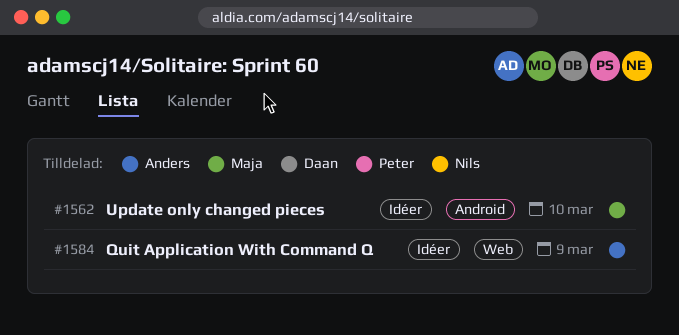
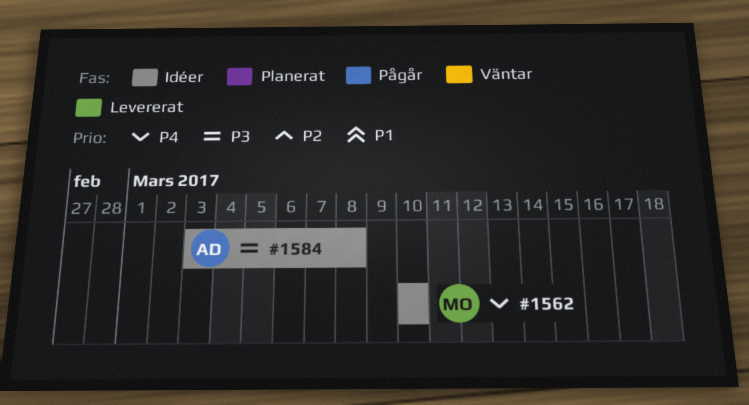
#1584, due: Mar 9 -> Mar 8

